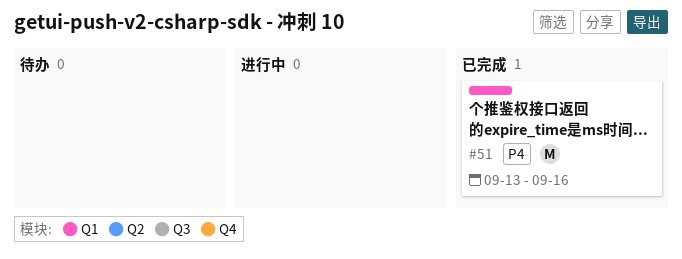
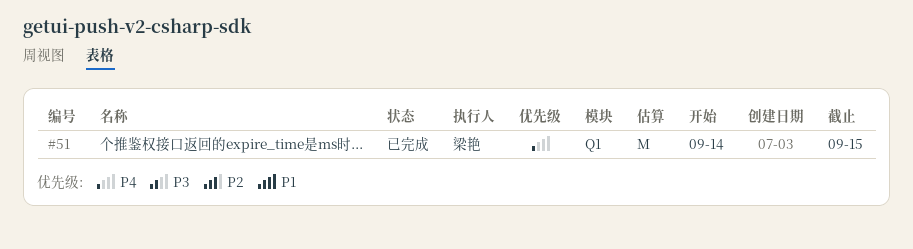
#51, start: Sep 13 -> Sep 14
#51, due: Sep 16 -> Sep 15

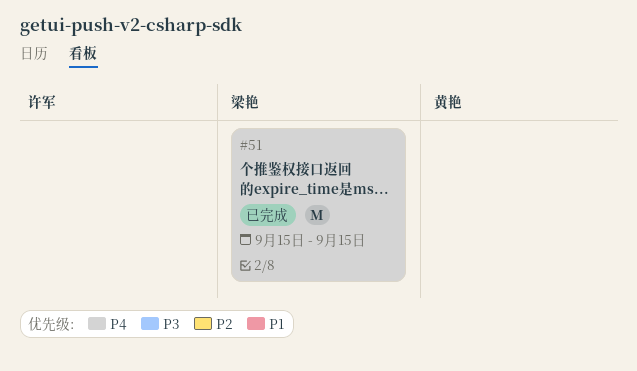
#51, start: Sep 14 -> Sep 15

